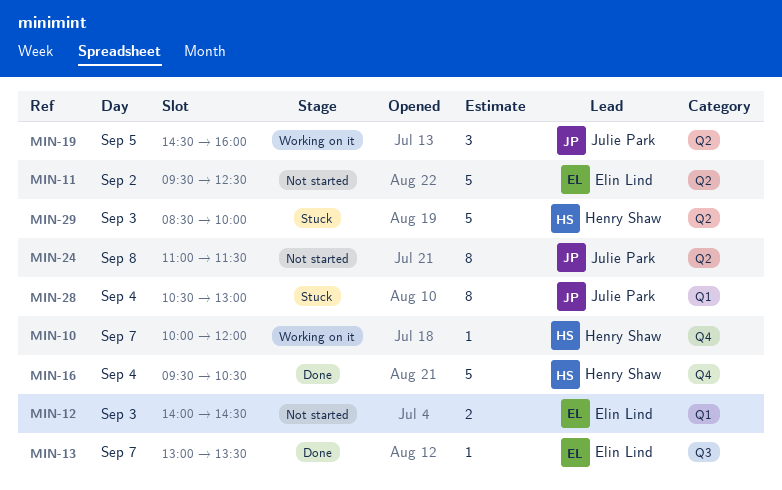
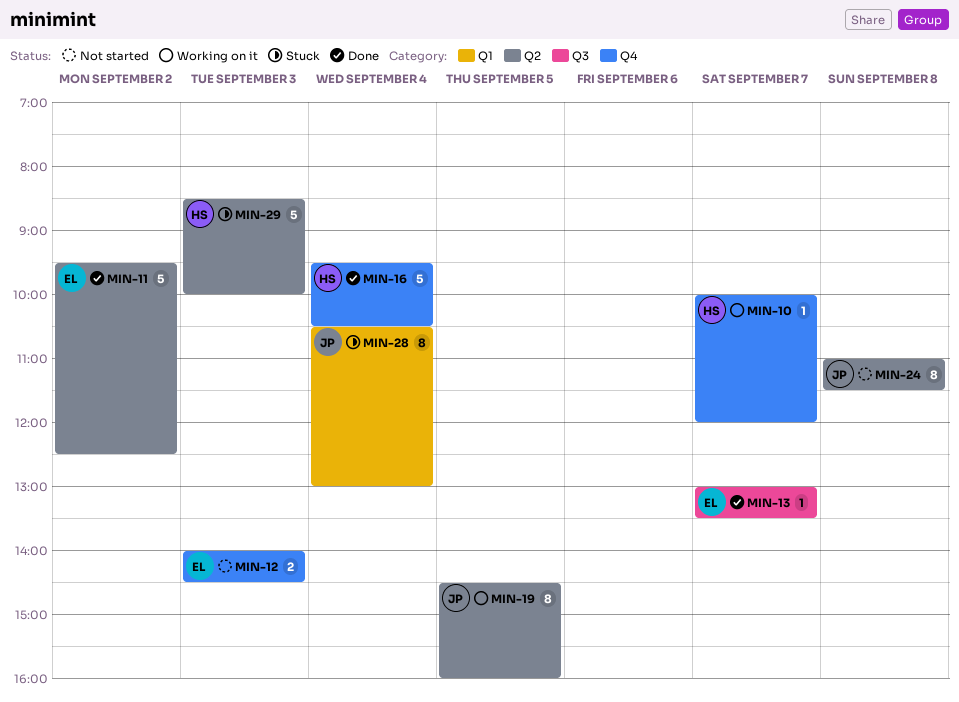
MIN-11, status: Not started -> Done
MIN-12, label: Q1 -> Q4
MIN-19, estimate: 3 -> 8

